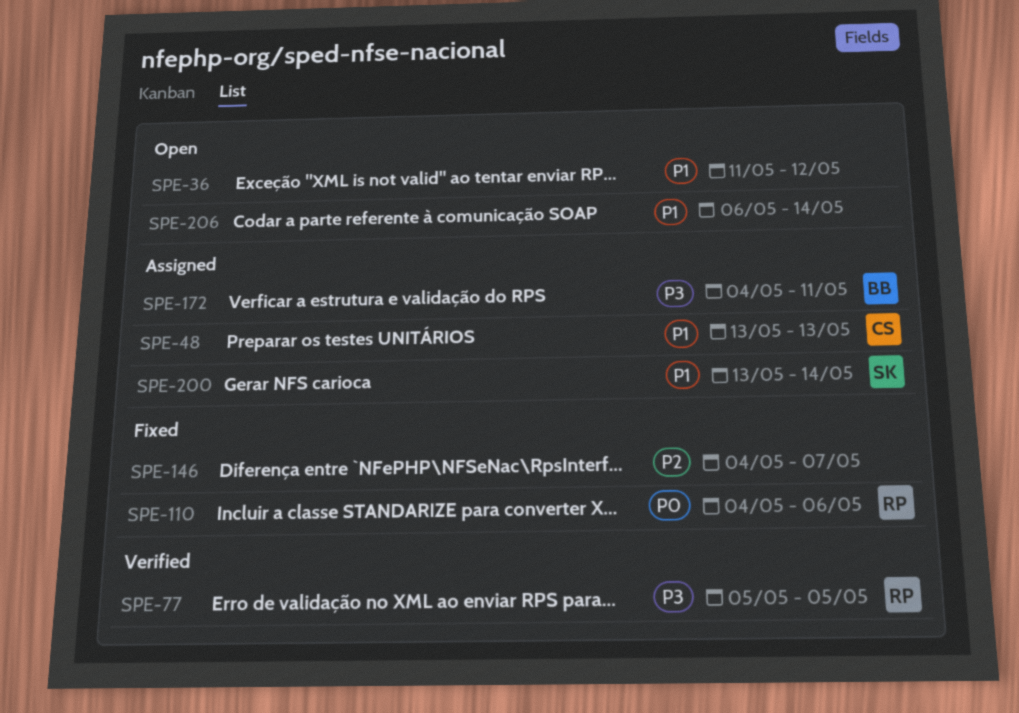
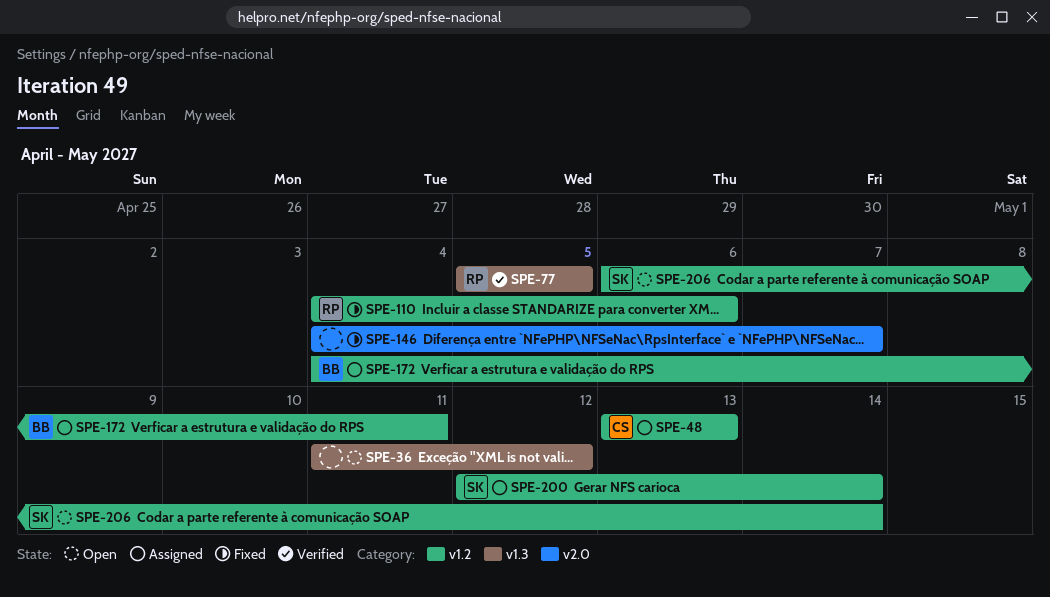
SPE-200, start: May 13 -> May 12
SPE-206, owner: none -> SK

